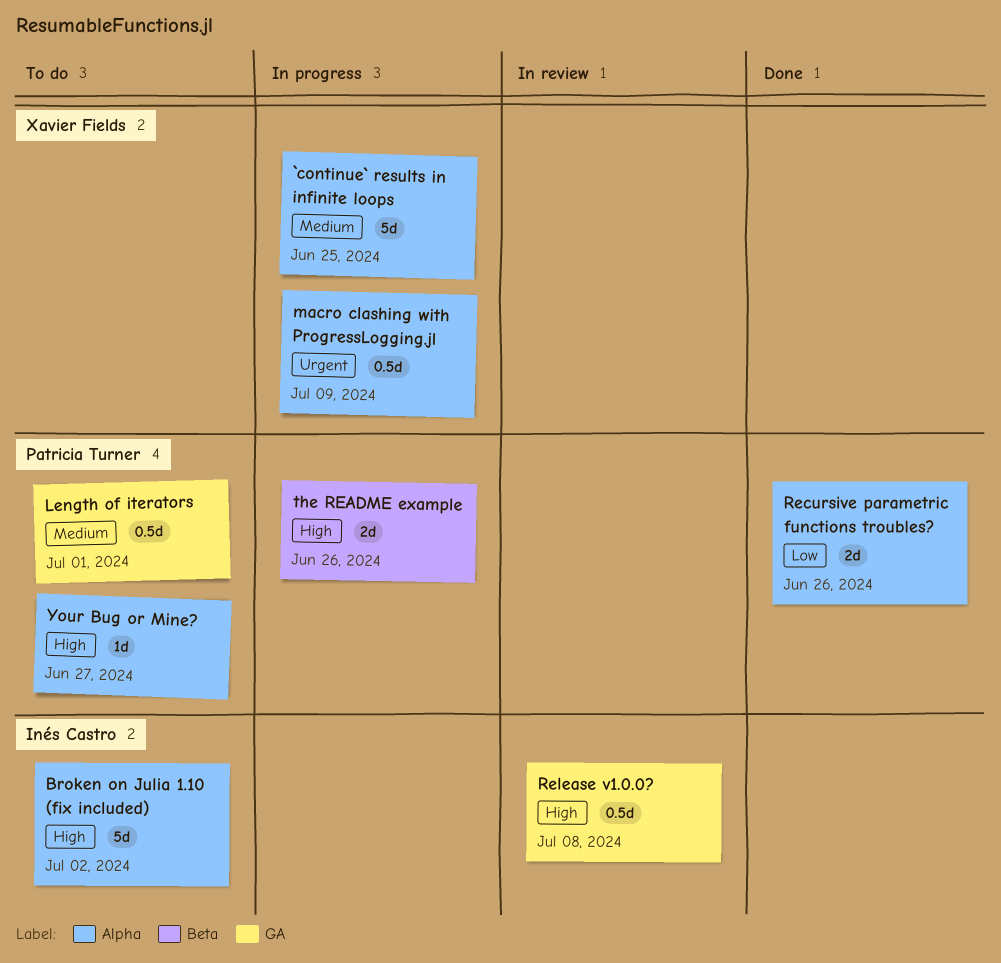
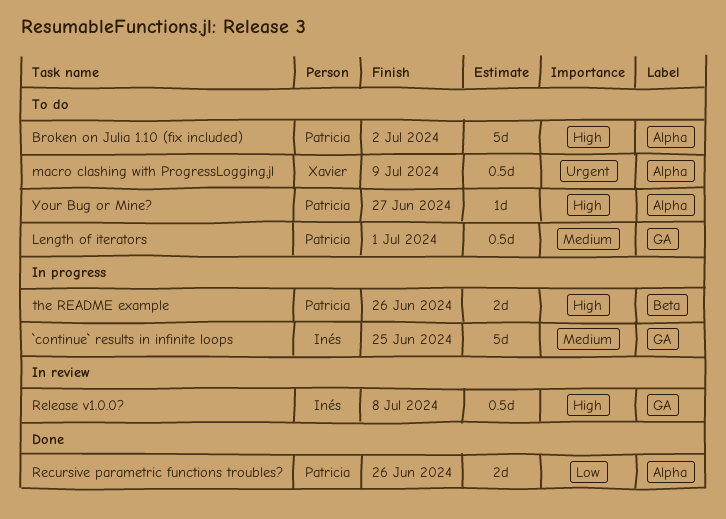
`continue` results in infinite loops, owner: Xavier Fields -> Inés Castro
`continue` results in infinite loops, label: Alpha -> GA
Broken on Julia 1.10 (fix included), owner: Inés Castro -> Patricia Turner
macro clashing with ProgressLogging.jl, status: In progress -> To do

